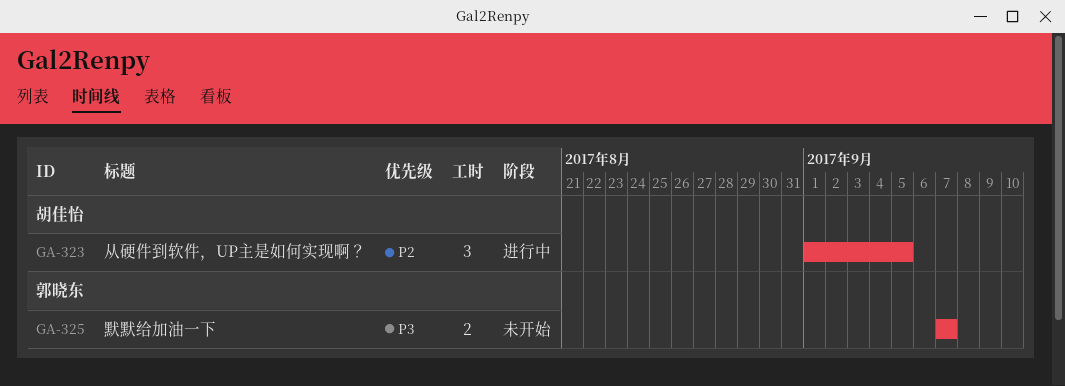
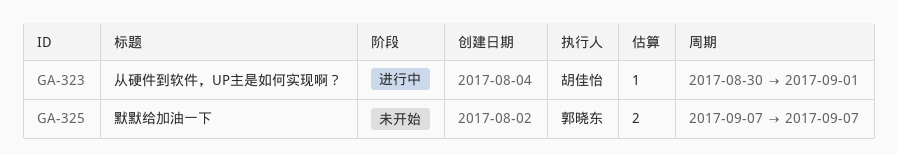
GA-323, estimate: 3 -> 1
GA-323, start: Sep 1 -> Aug 30
GA-323, due: Sep 5 -> Sep 1

